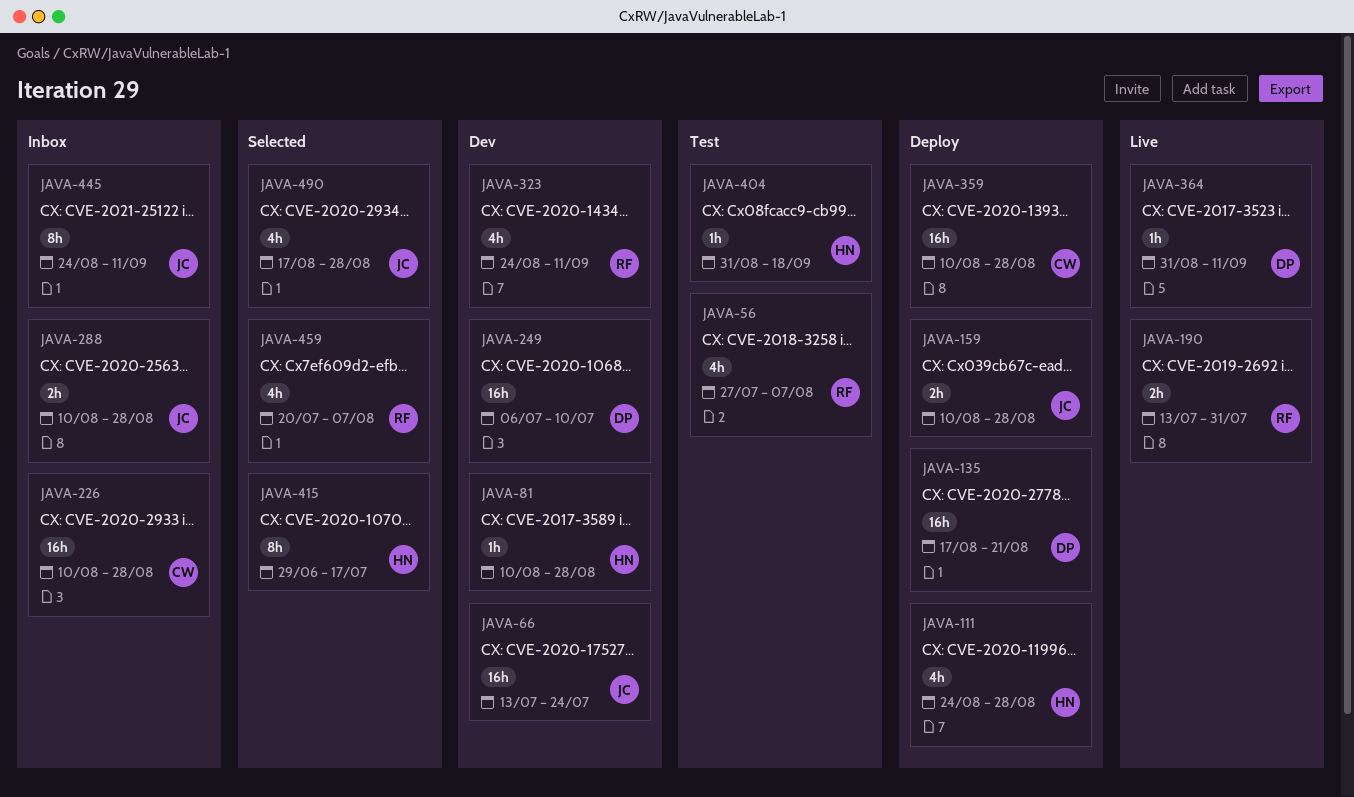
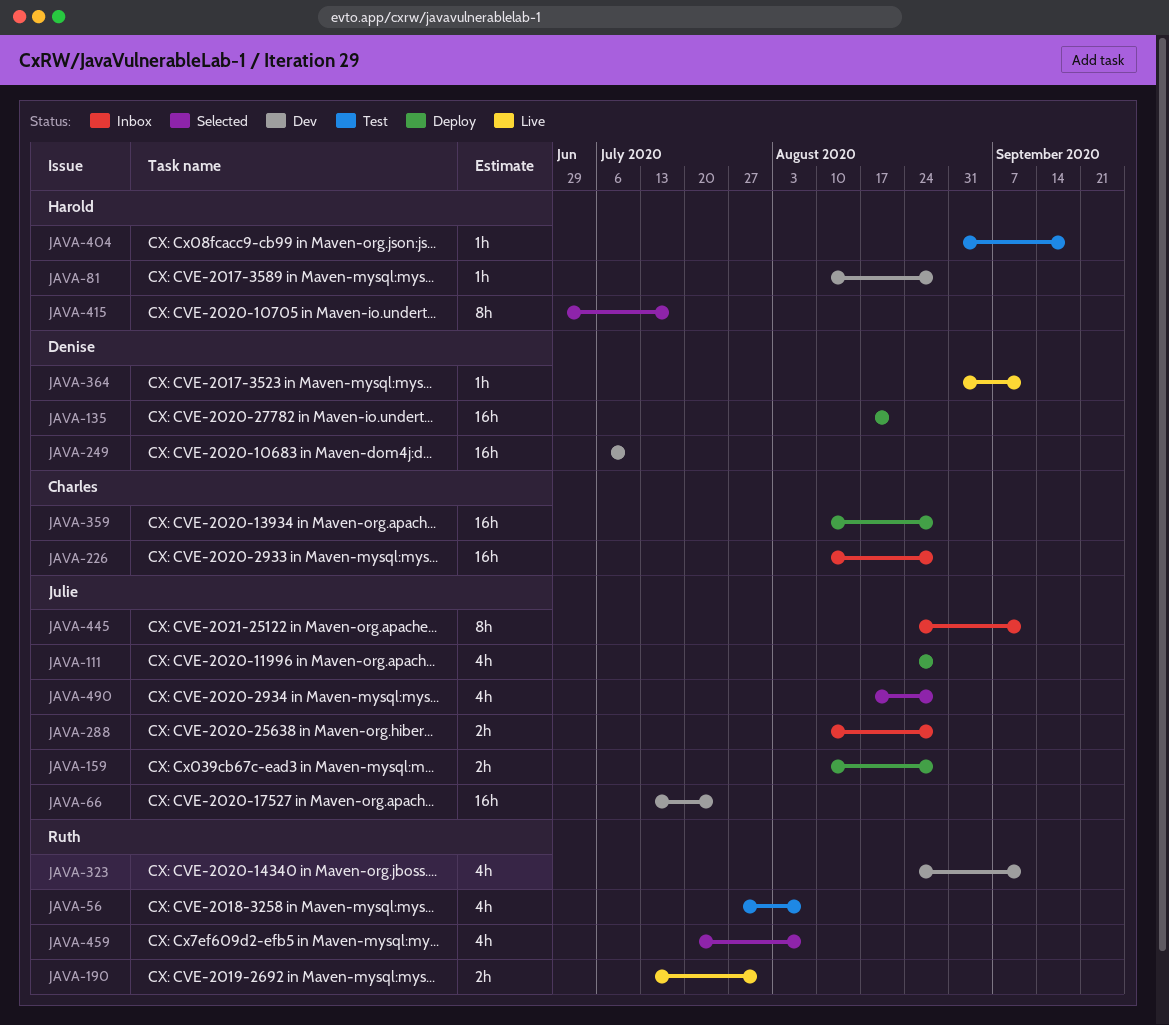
JAVA-111, owner: Harold -> Julie

